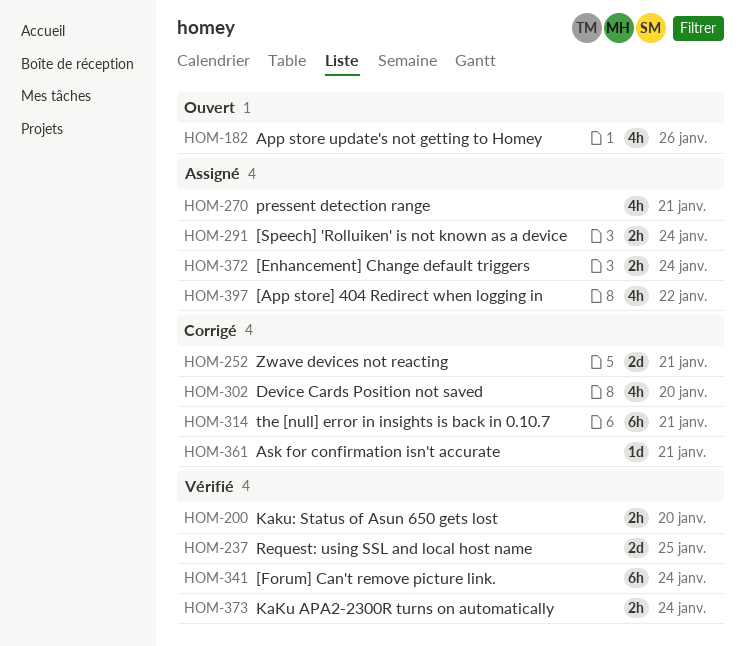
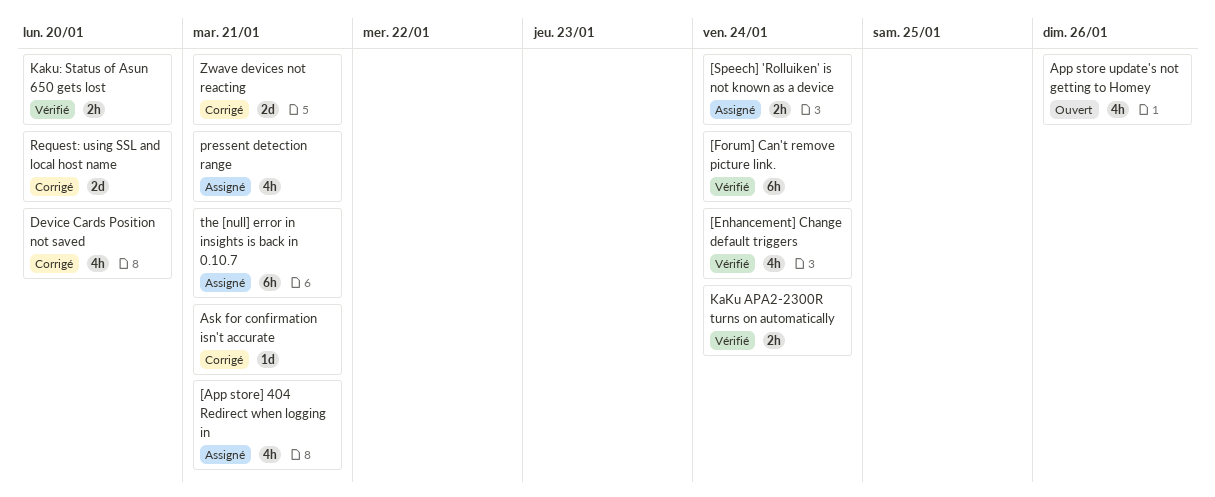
[App store] 404 Redirect when logging in, due: Jan 22 -> Jan 21
[Enhancement] Change default triggers, status: Assigné -> Vérifié
[Enhancement] Change default triggers, estimate: 2h -> 4h
Request: using SSL and local host name, status: Vérifié -> Corrigé
Request: using SSL and local host name, due: Jan 25 -> Jan 20
the [null] error in insights is back in 0.10.7, status: Corrigé -> Assigné

